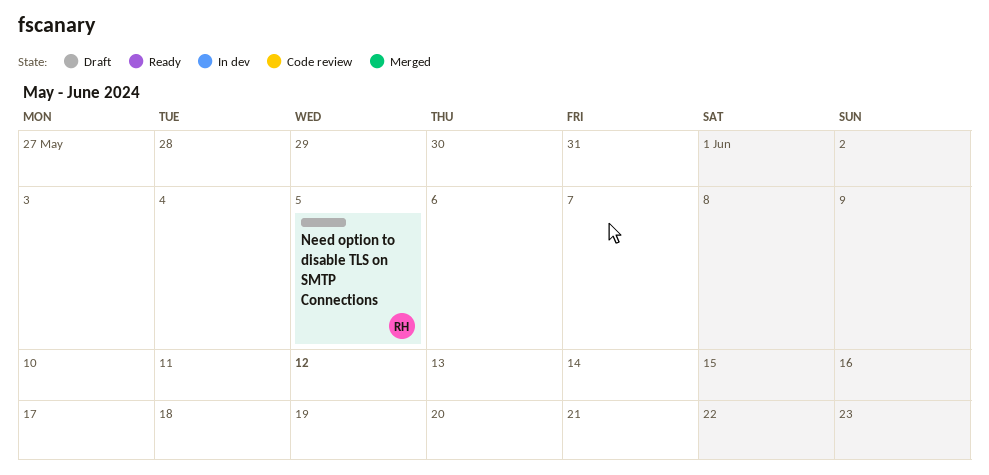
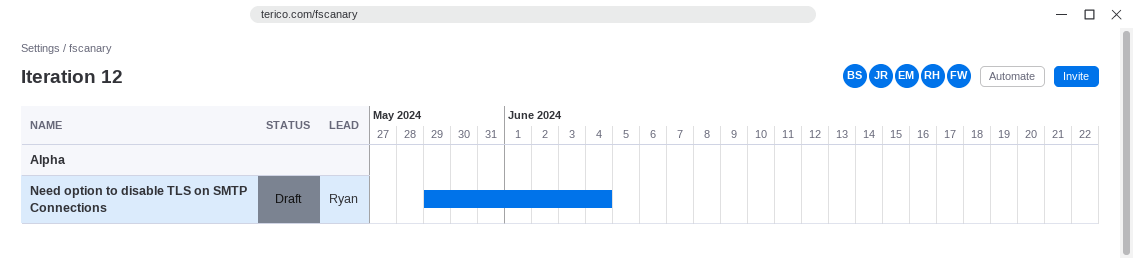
Need option to disable TLS on SMTP Connections, due: Jun 5 -> Jun 4

